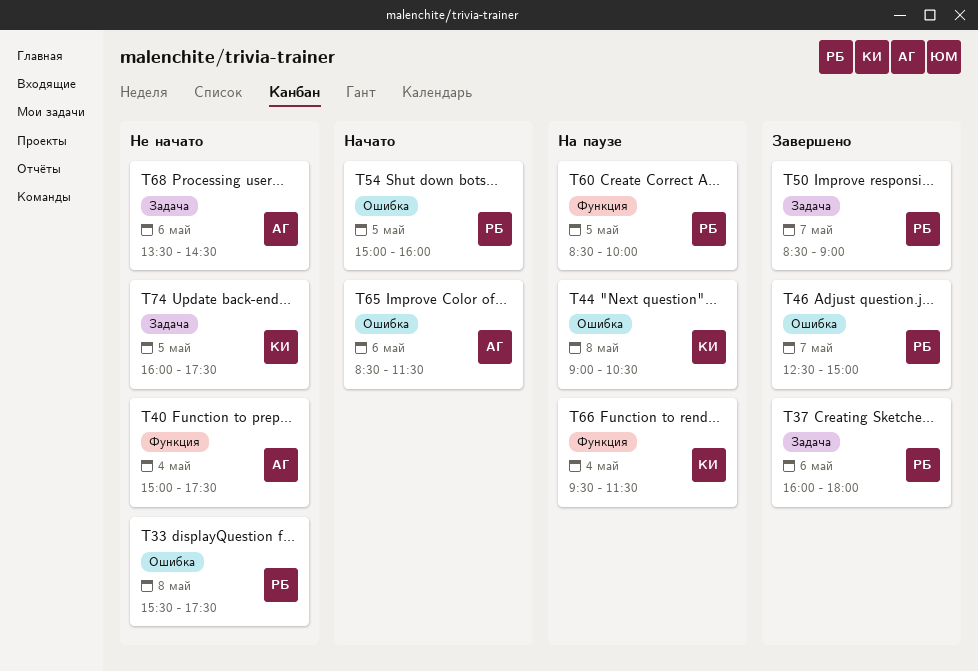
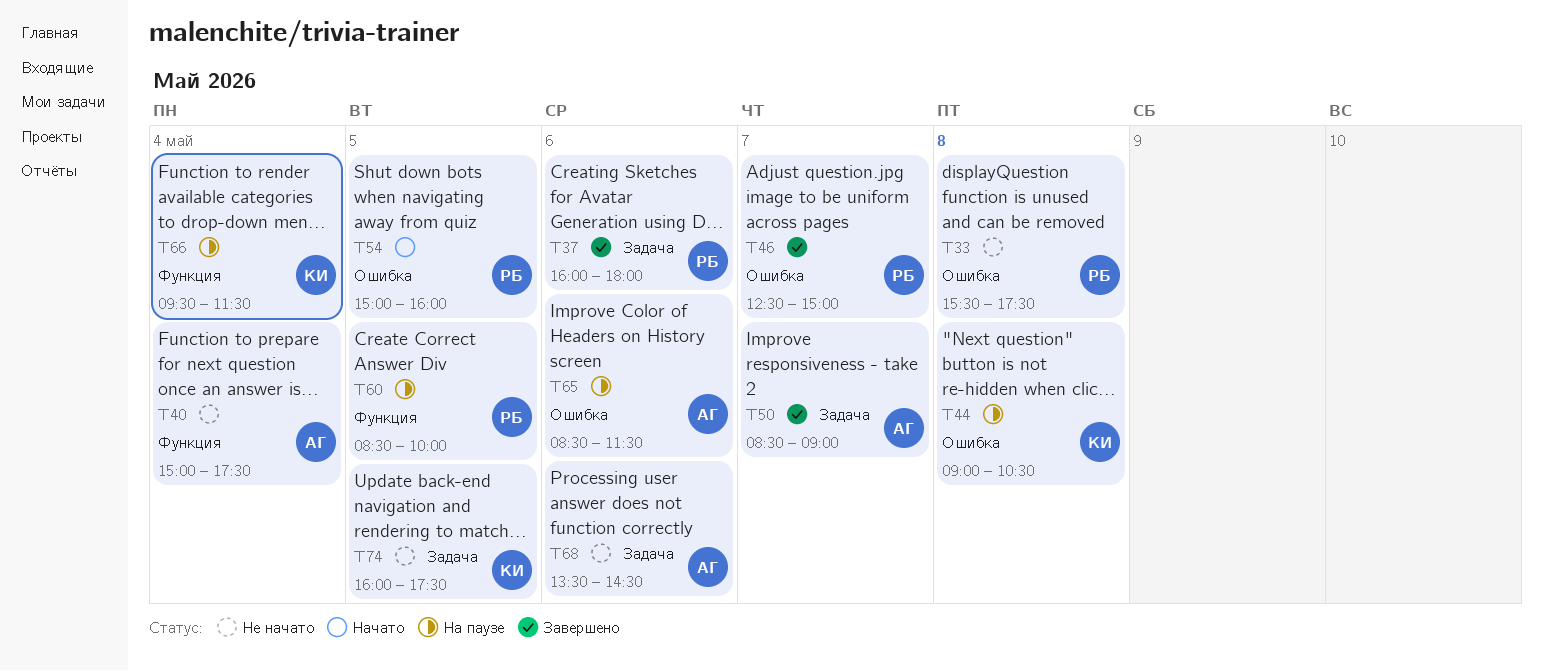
T50, owner: РБ -> АГ
T65, status: Начато -> На паузе

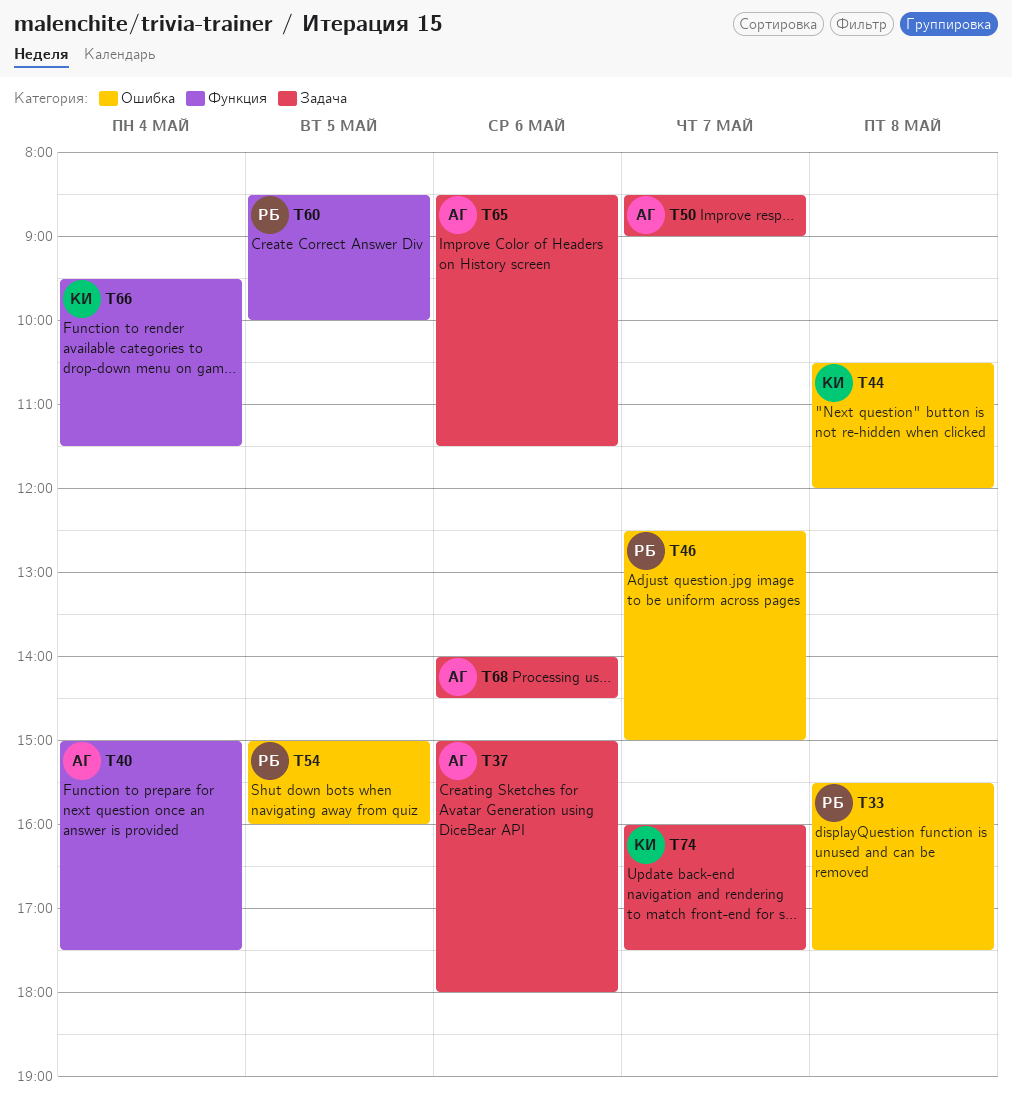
T37, owner: РБ -> АГ
T37, begins: 16:00 -> 15:00
T44, begins: 09:00 -> 10:30
T44, ends: 10:30 -> 12:00
T65, label: Ошибка -> Задача
T68, begins: 13:30 -> 14:00
T74, day: May 5 -> May 7

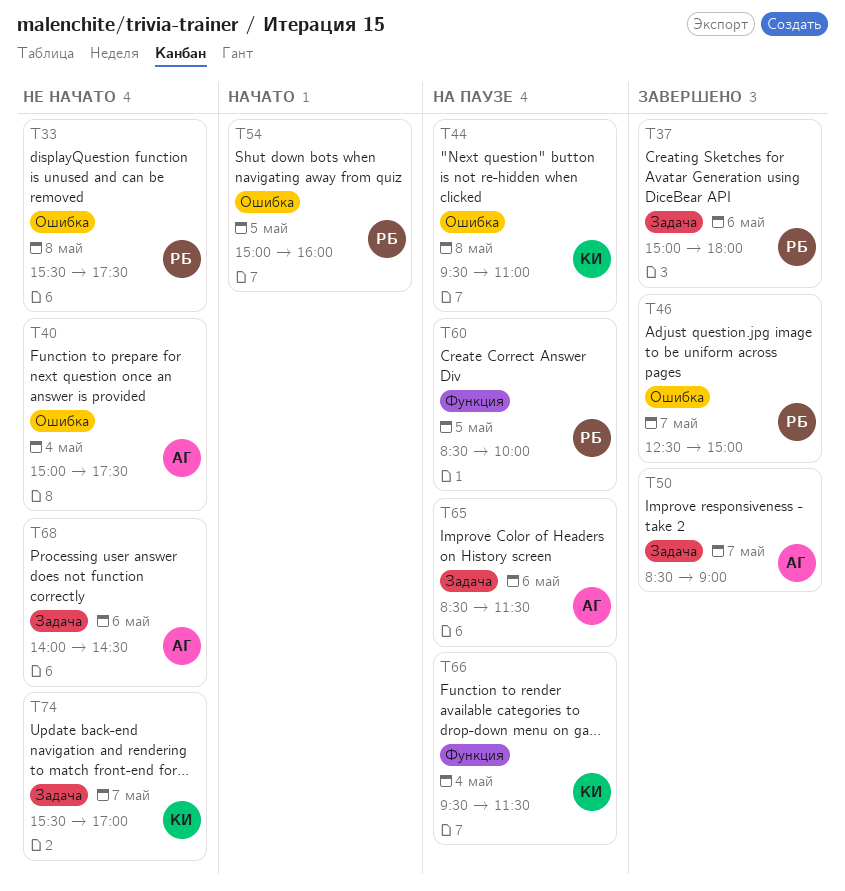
T37, owner: АГ -> РБ
T40, label: Функция -> Ошибка
T44, begins: 10:30 -> 09:30
T44, ends: 12:00 -> 11:00
T74, begins: 16:00 -> 15:30
T74, ends: 17:30 -> 17:00

